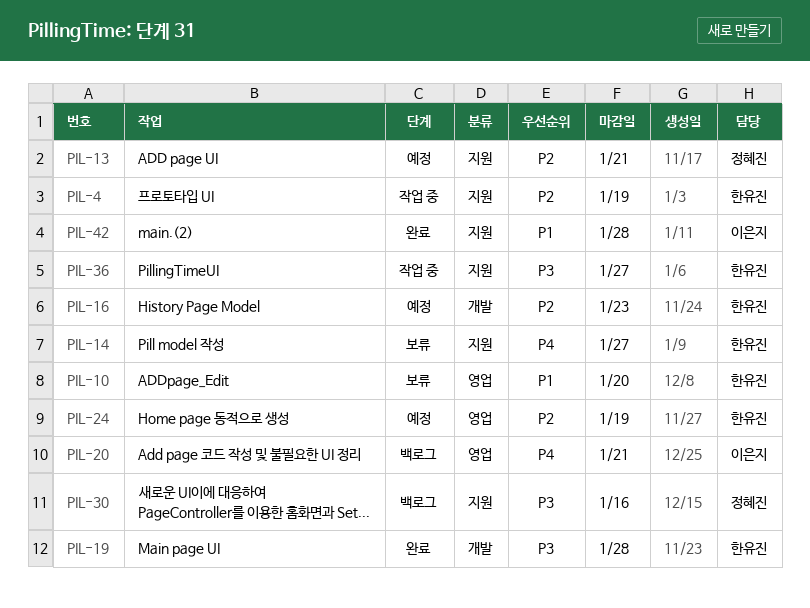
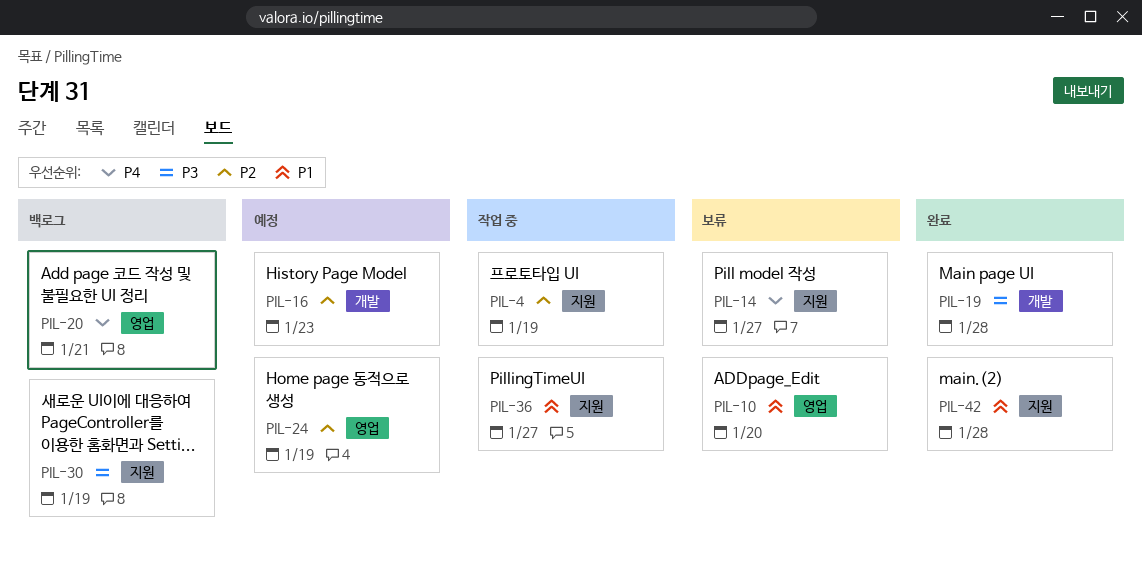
PIL-13: present -> none
PIL-30, due: Jan 16 -> Jan 19
PIL-36, priority: P3 -> P1

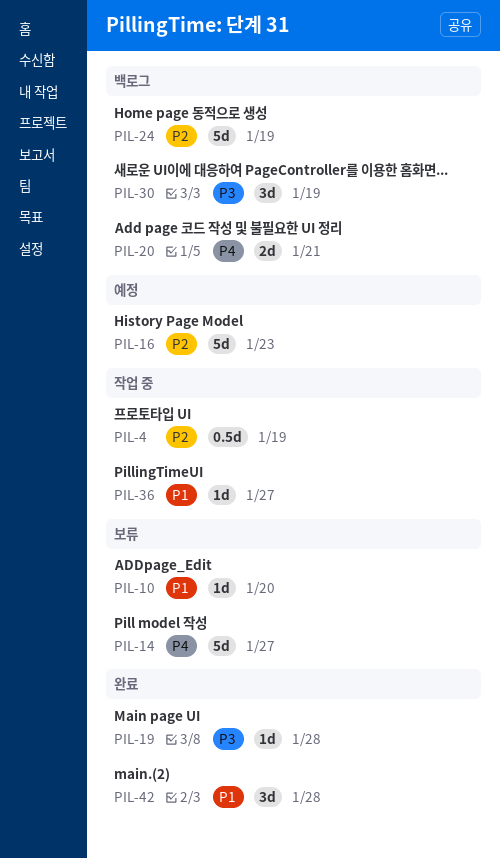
PIL-24, status: 예정 -> 백로그

